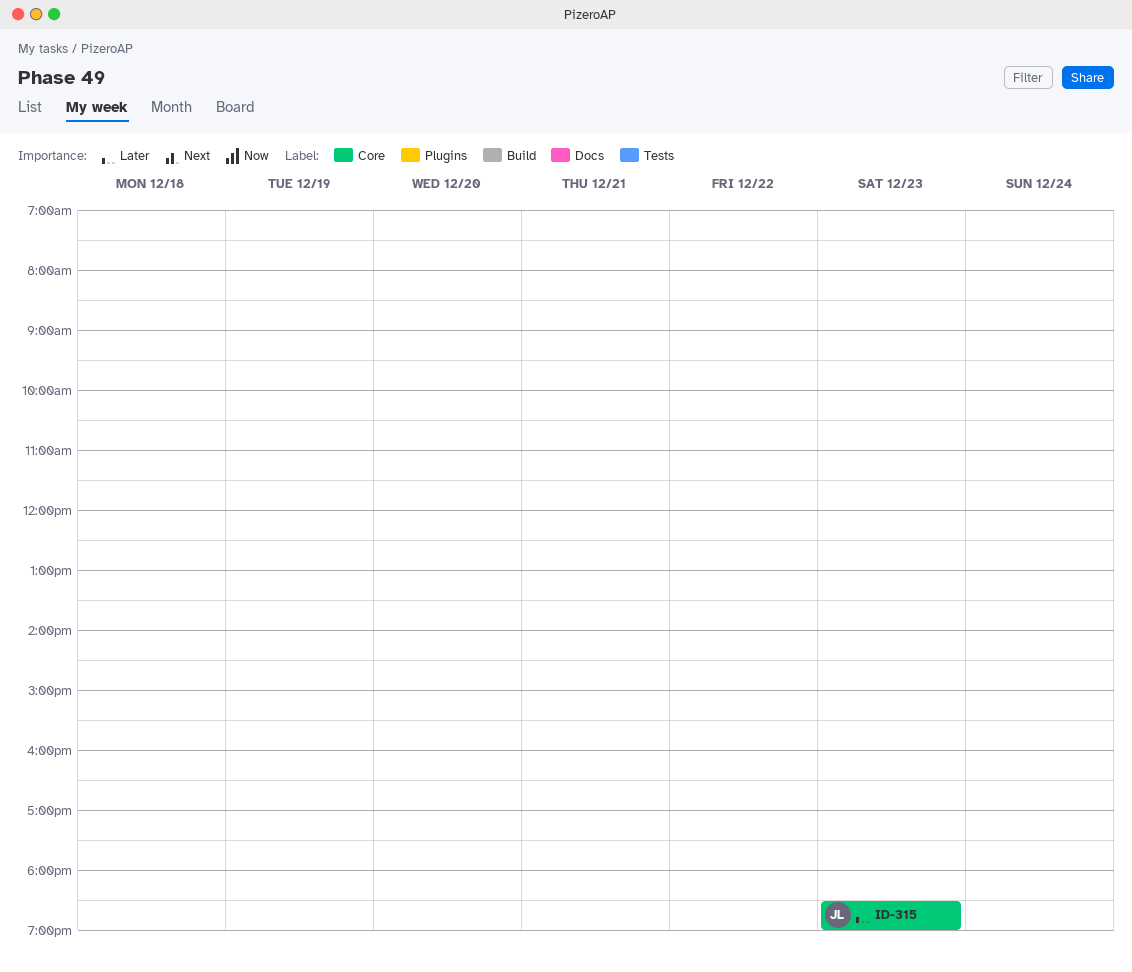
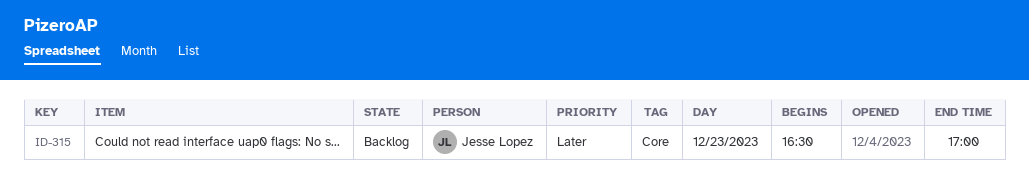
ID-315, begins: 18:30 -> 16:30
ID-315, ends: 19:00 -> 17:00

